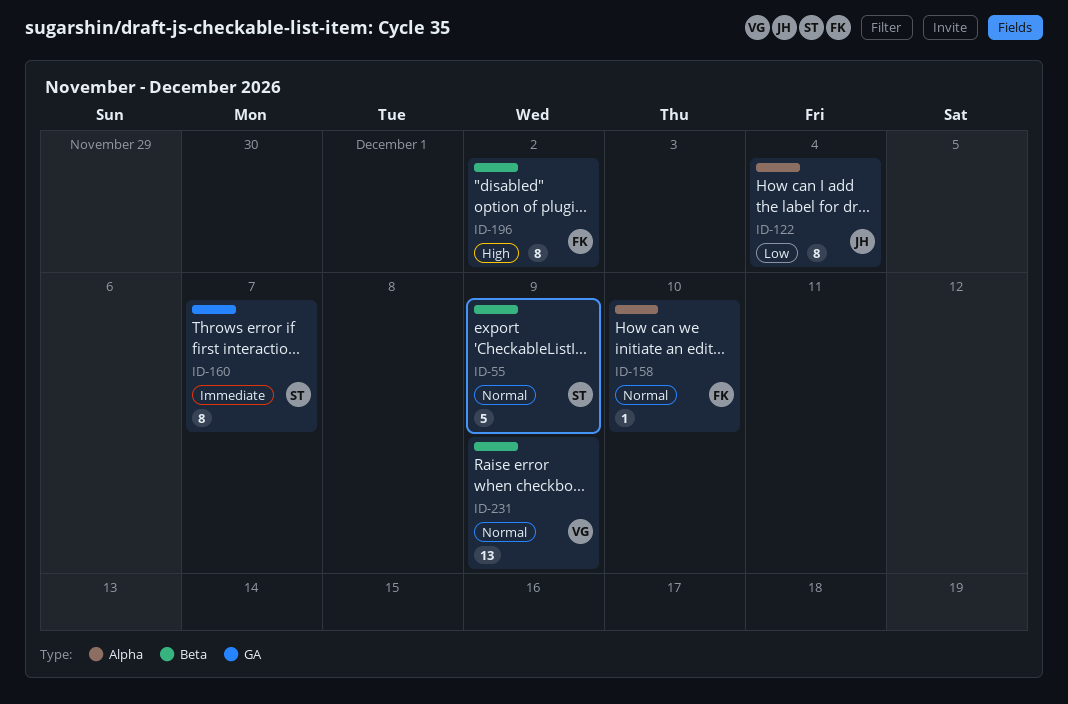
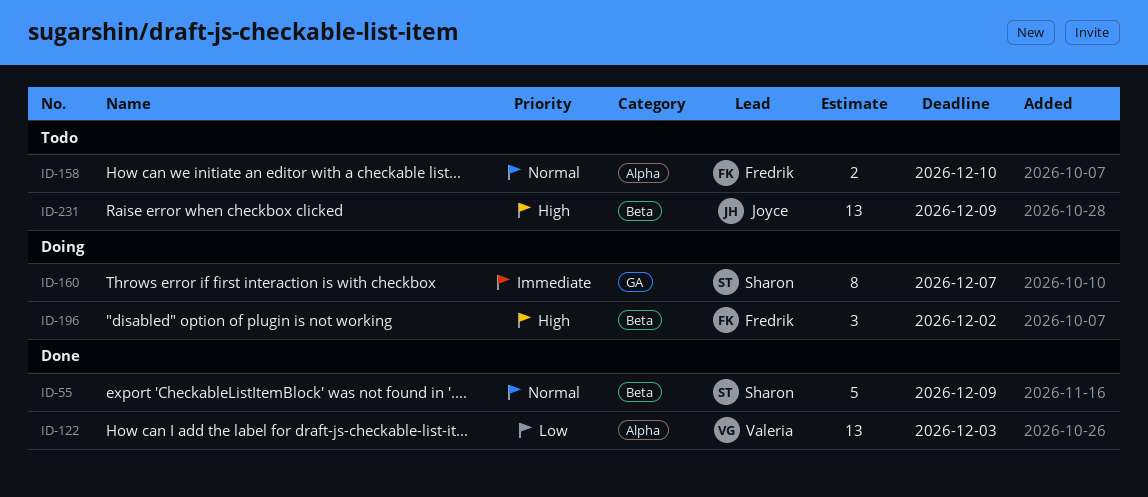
ID-122, owner: Joyce -> Valeria
ID-122, estimate: 8 -> 13
ID-122, due: Dec 4 -> Dec 3
ID-158, estimate: 1 -> 2
ID-196, estimate: 8 -> 3
ID-231, owner: Valeria -> Joyce
ID-231, priority: Normal -> High

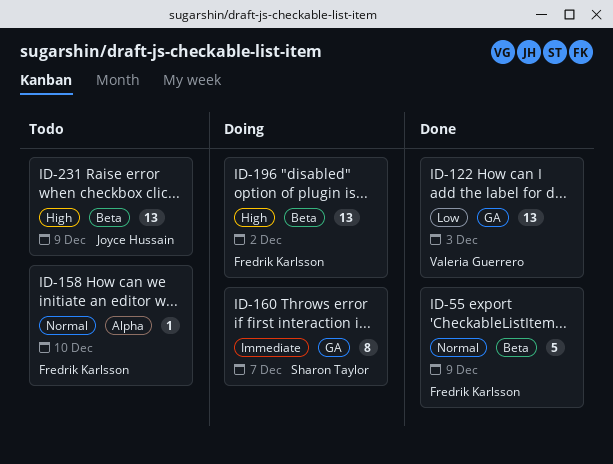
ID-55, owner: Sharon Taylor -> Fredrik Karlsson
ID-122, label: Alpha -> GA
ID-158, estimate: 2 -> 1
ID-196, estimate: 3 -> 13

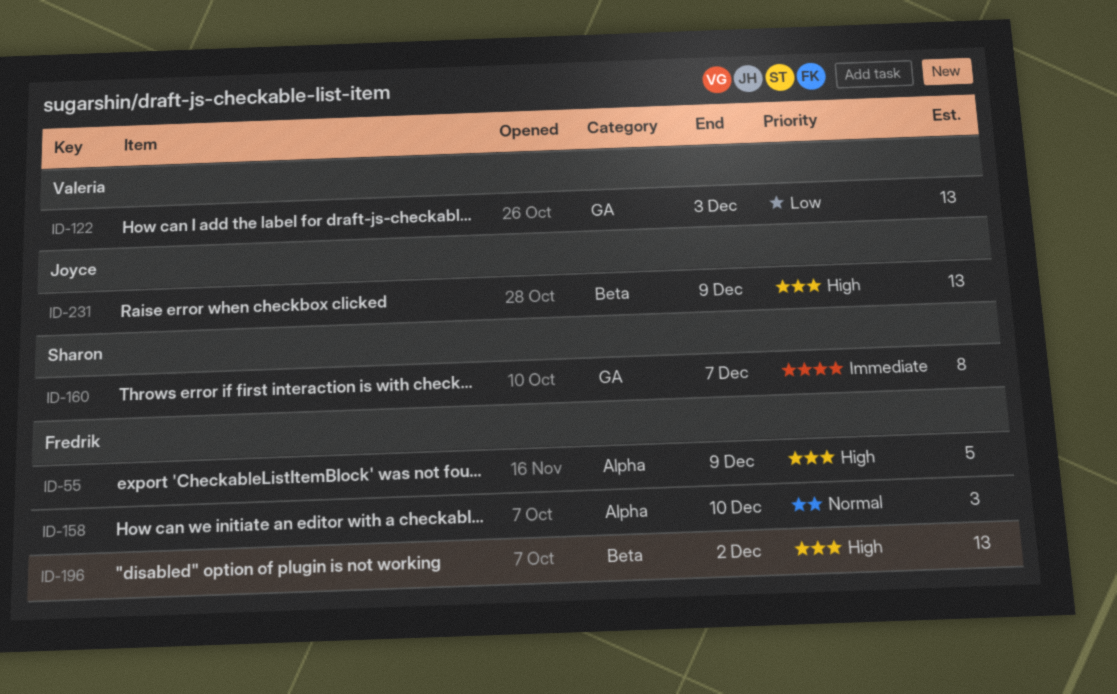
ID-55, priority: Normal -> High
ID-55, label: Beta -> Alpha
ID-158, estimate: 1 -> 3

